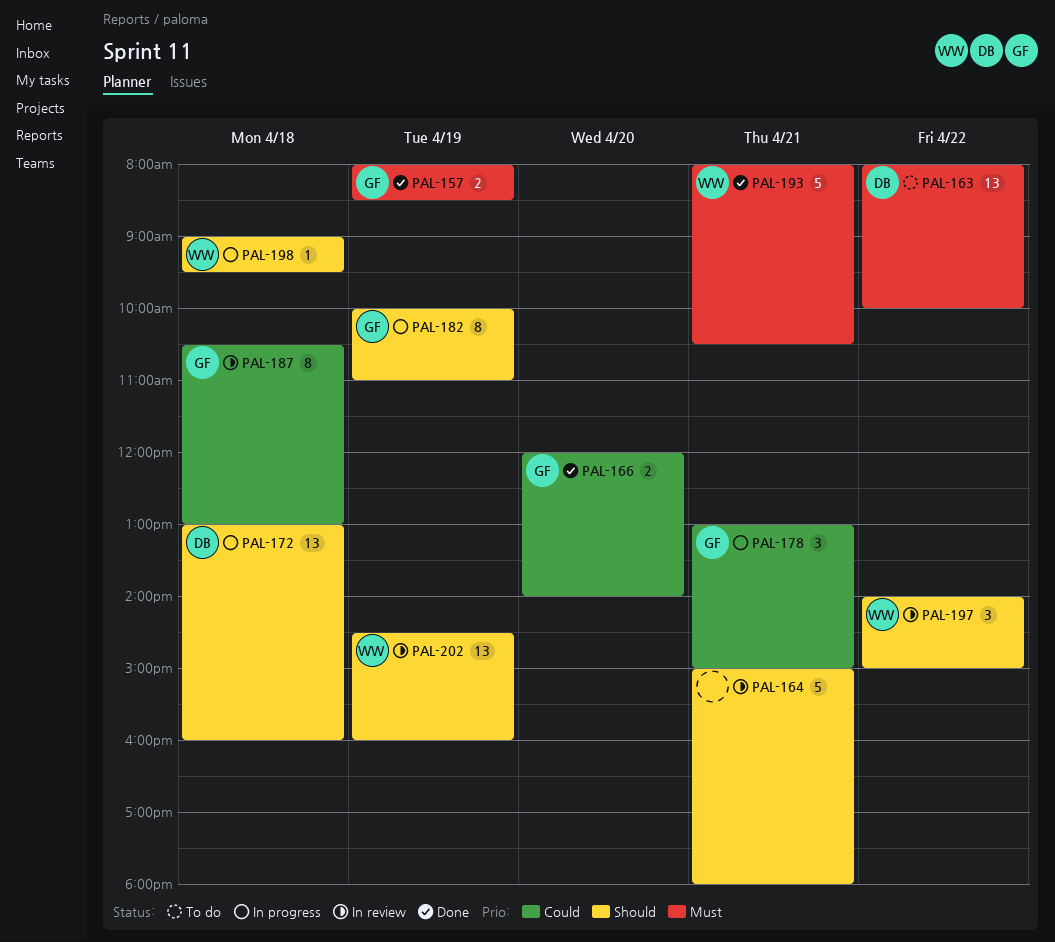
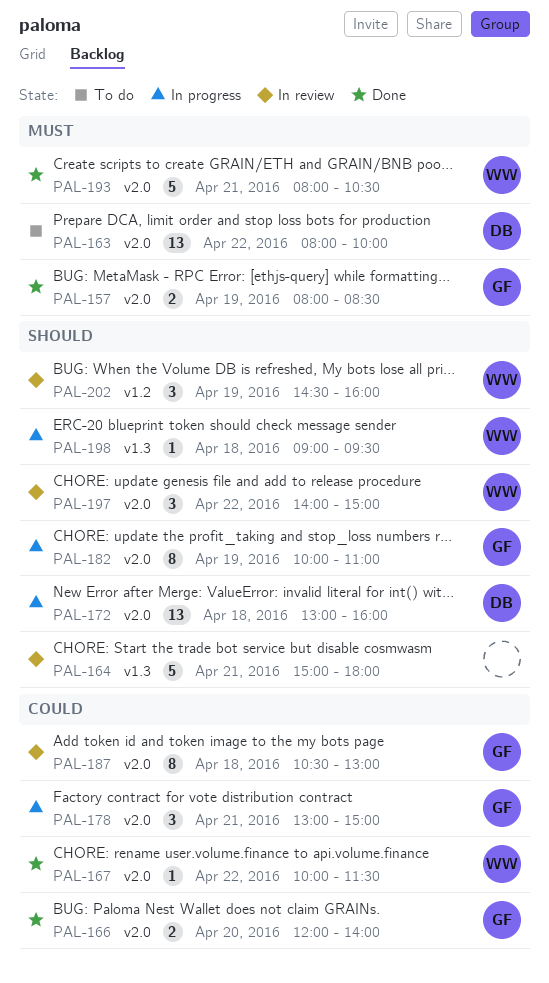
PAL-167: none -> present
PAL-202, estimate: 13 -> 3

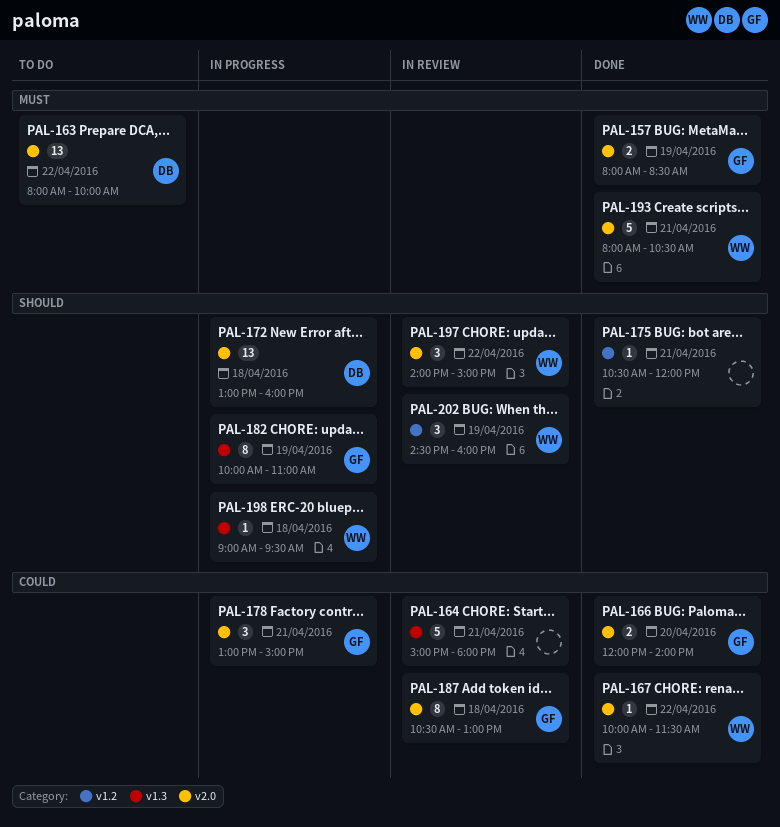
PAL-164, priority: Should -> Could
PAL-175: none -> present
PAL-182, label: v2.0 -> v1.3

